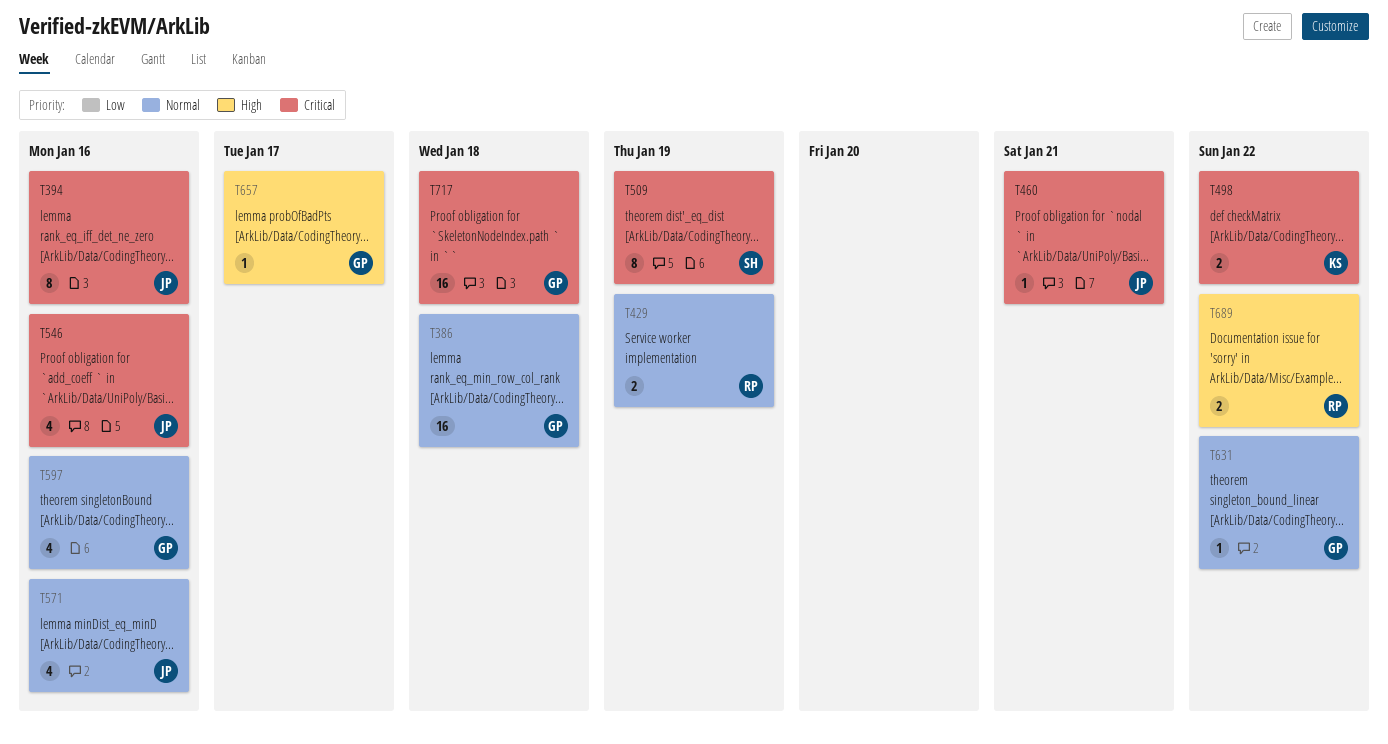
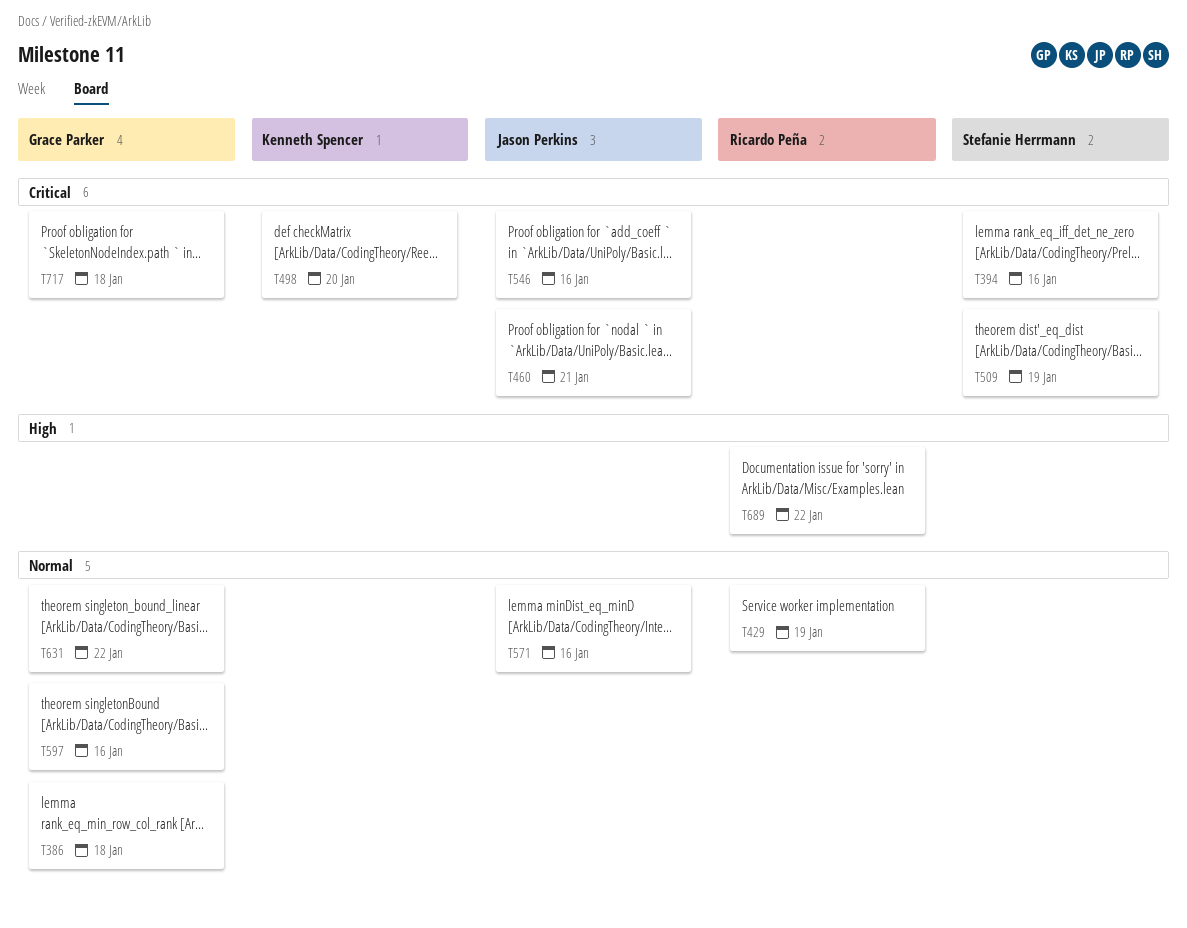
T394, owner: Jason Perkins -> Stefanie Herrmann
T498, due: Jan 22 -> Jan 20
T657: present -> none

